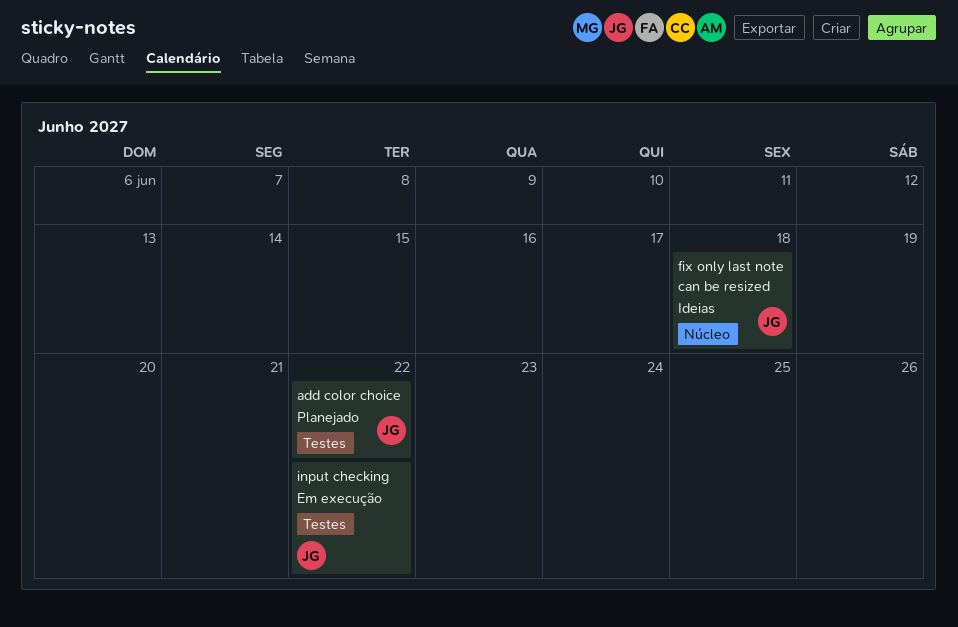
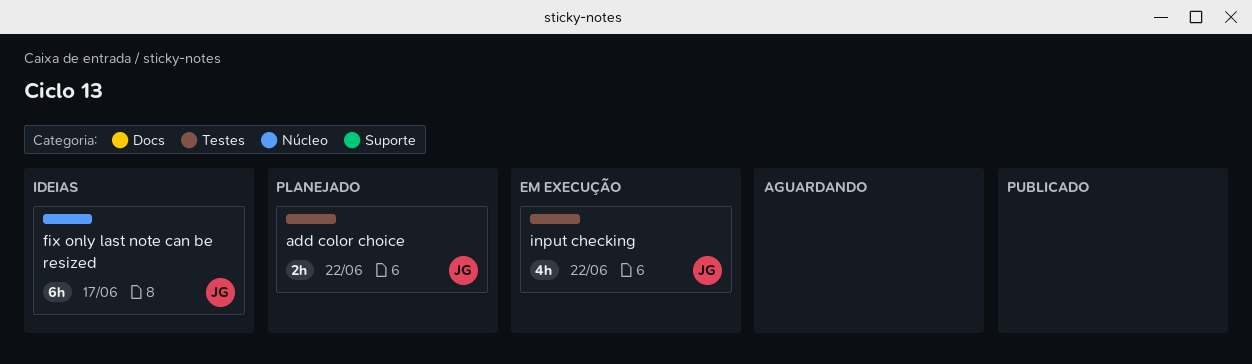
fix only last note can be resized, due: Jun 18 -> Jun 17

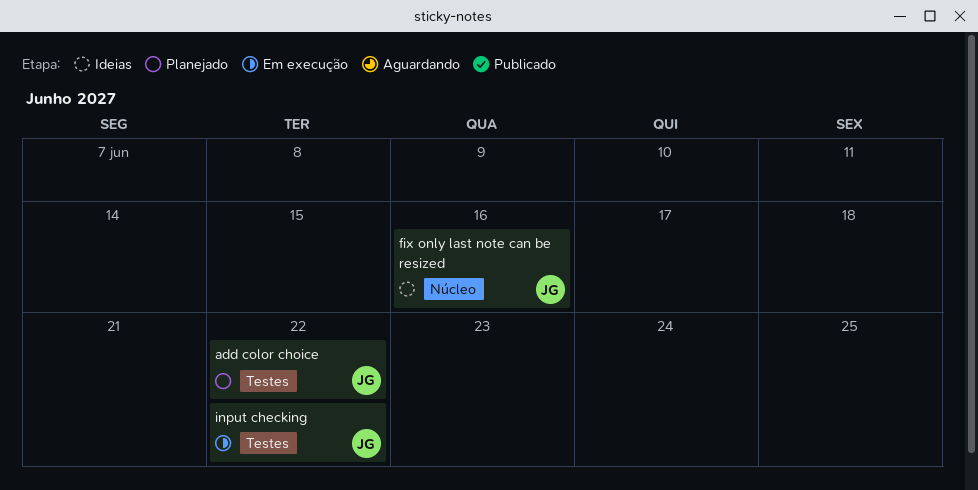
fix only last note can be resized, due: Jun 17 -> Jun 16

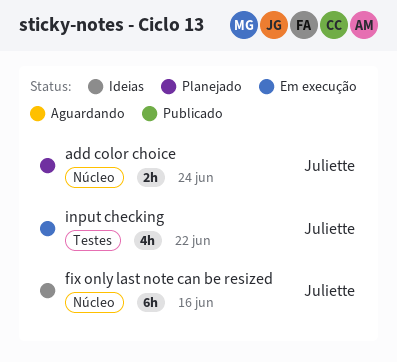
add color choice, label: Testes -> Núcleo
add color choice, due: Jun 22 -> Jun 24

